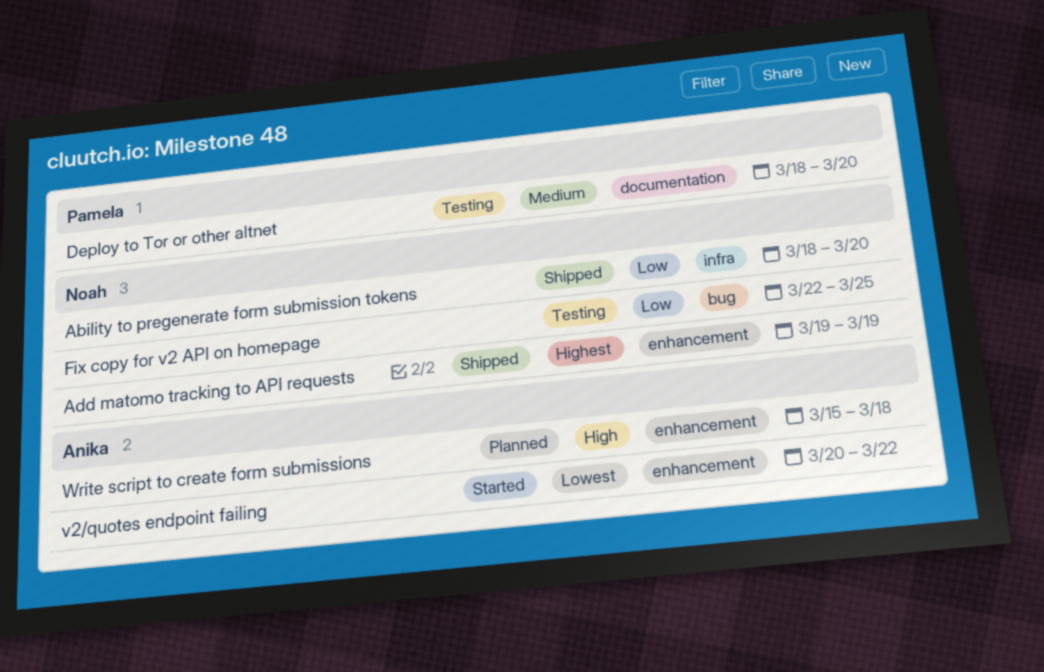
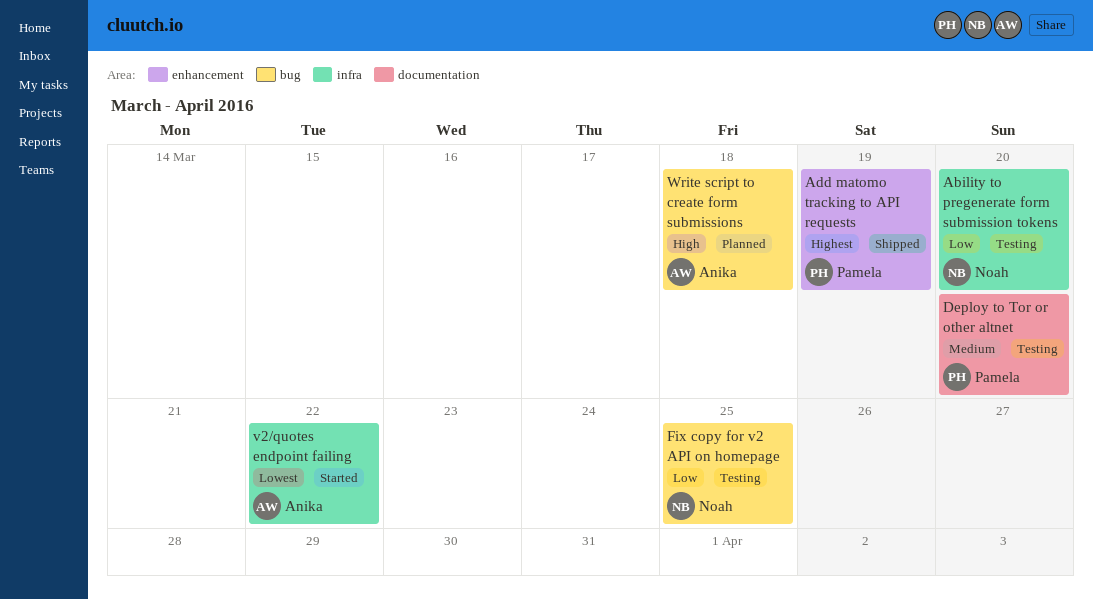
Ability to pregenerate form submission tokens, status: Shipped -> Testing
Add matomo tracking to API requests, owner: Noah -> Pamela
v2/quotes endpoint failing, label: enhancement -> infra
Write script to create form submissions, label: enhancement -> bug

